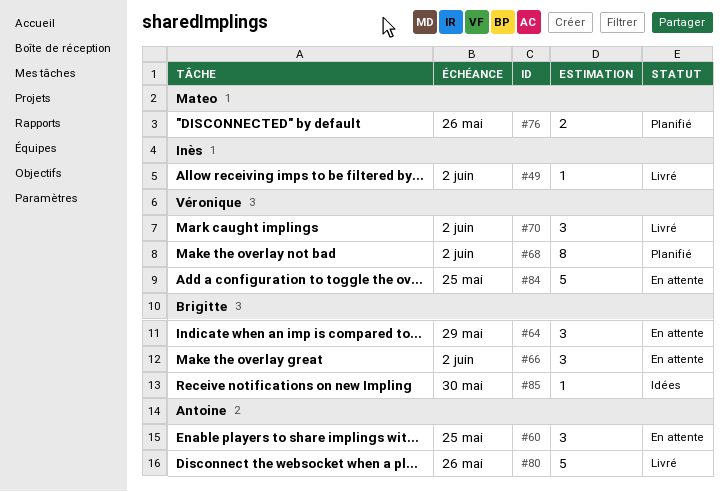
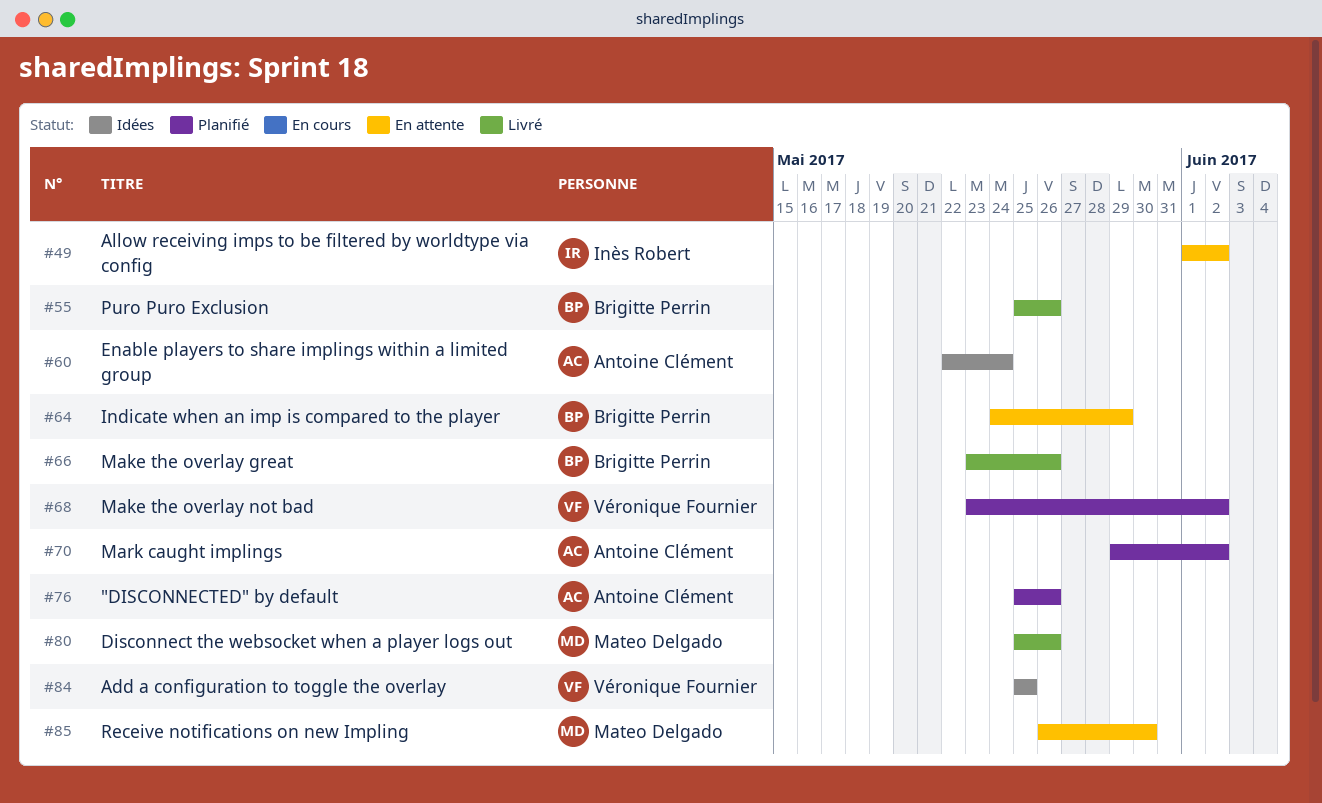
#49, status: Livré -> En attente
#55: none -> present
#60, status: En attente -> Idées
#60, due: May 25 -> May 24
#66, status: En attente -> Livré
#66, due: Jun 2 -> May 26
#70, status: Livré -> Planifié
#70, owner: Véronique Fournier -> Antoine Clément
#76, owner: Mateo Delgado -> Antoine Clément
#80, owner: Antoine Clément -> Mateo Delgado
#84, status: En attente -> Idées
#85, status: Idées -> En attente
#85, owner: Brigitte Perrin -> Mateo Delgado

